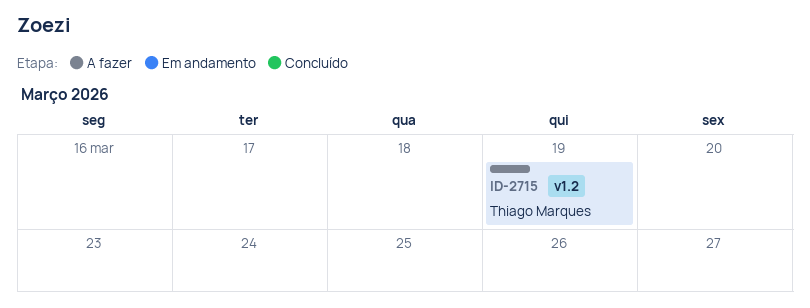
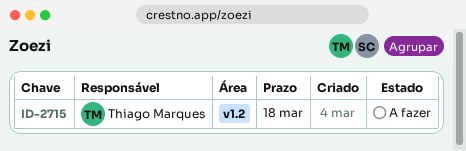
ID-2715, due: Mar 19 -> Mar 18

